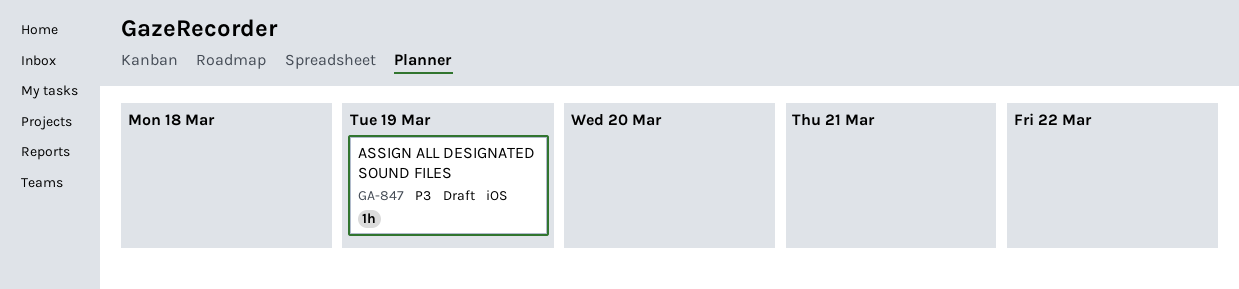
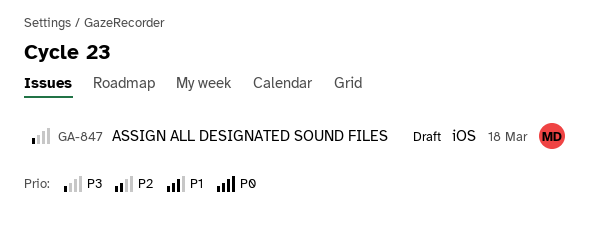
GA-847, due: Mar 19 -> Mar 18

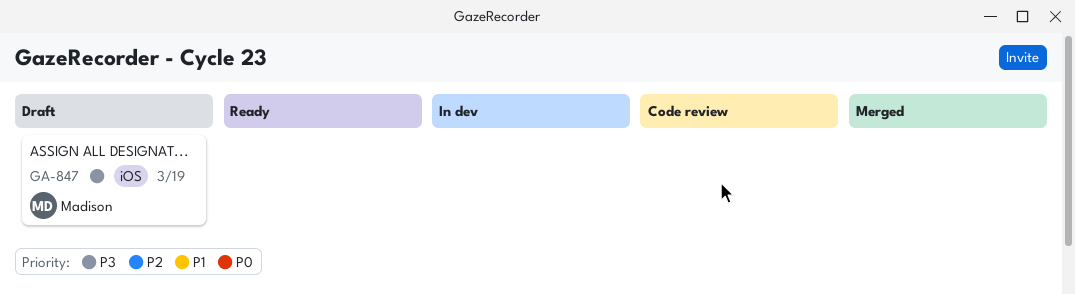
GA-847, due: Mar 18 -> Mar 19

